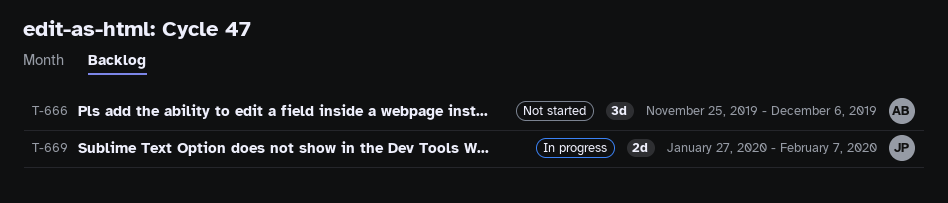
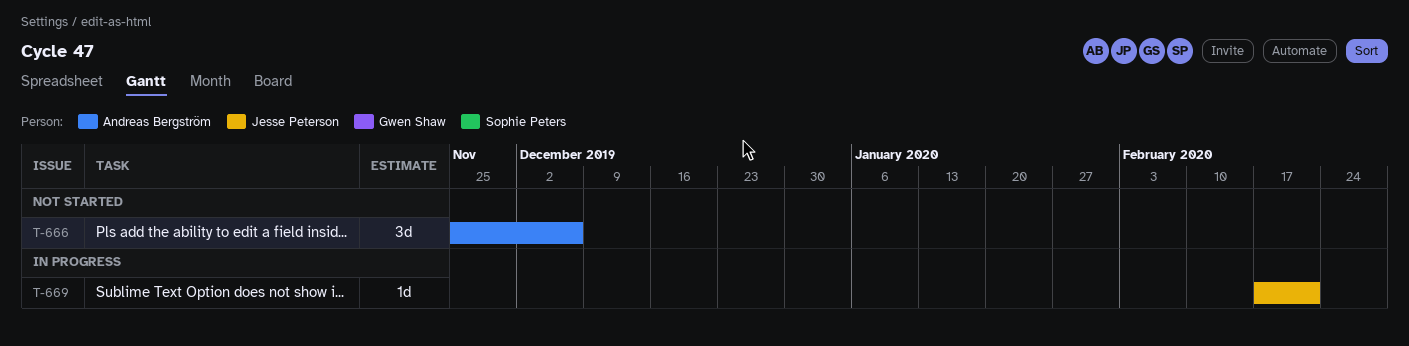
T-669, estimate: 2d -> 1d
T-669, start: Jan 27 -> Feb 17
T-669, due: Feb 7 -> Feb 21

